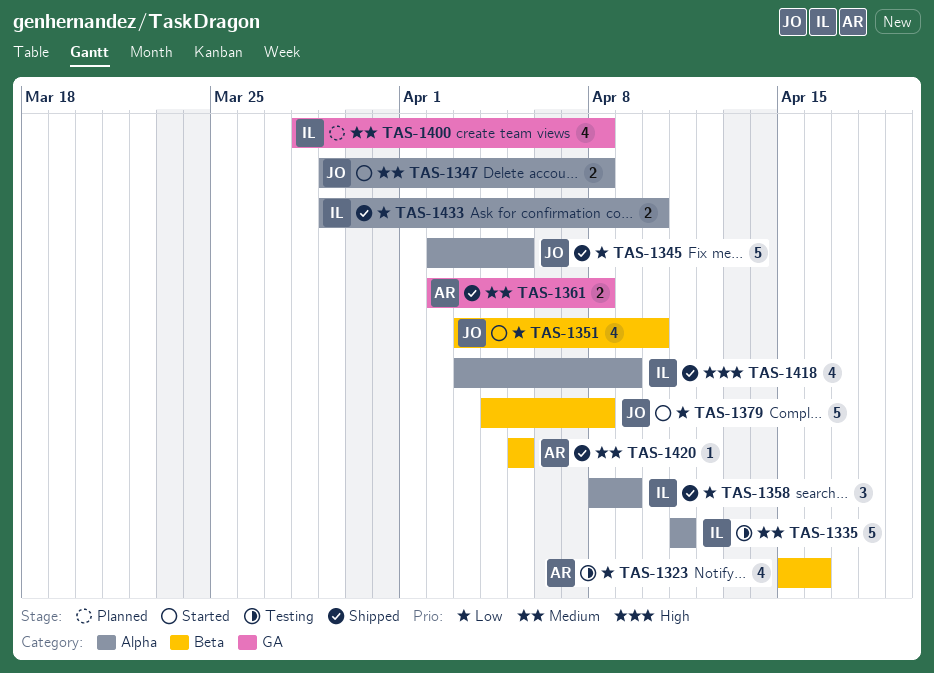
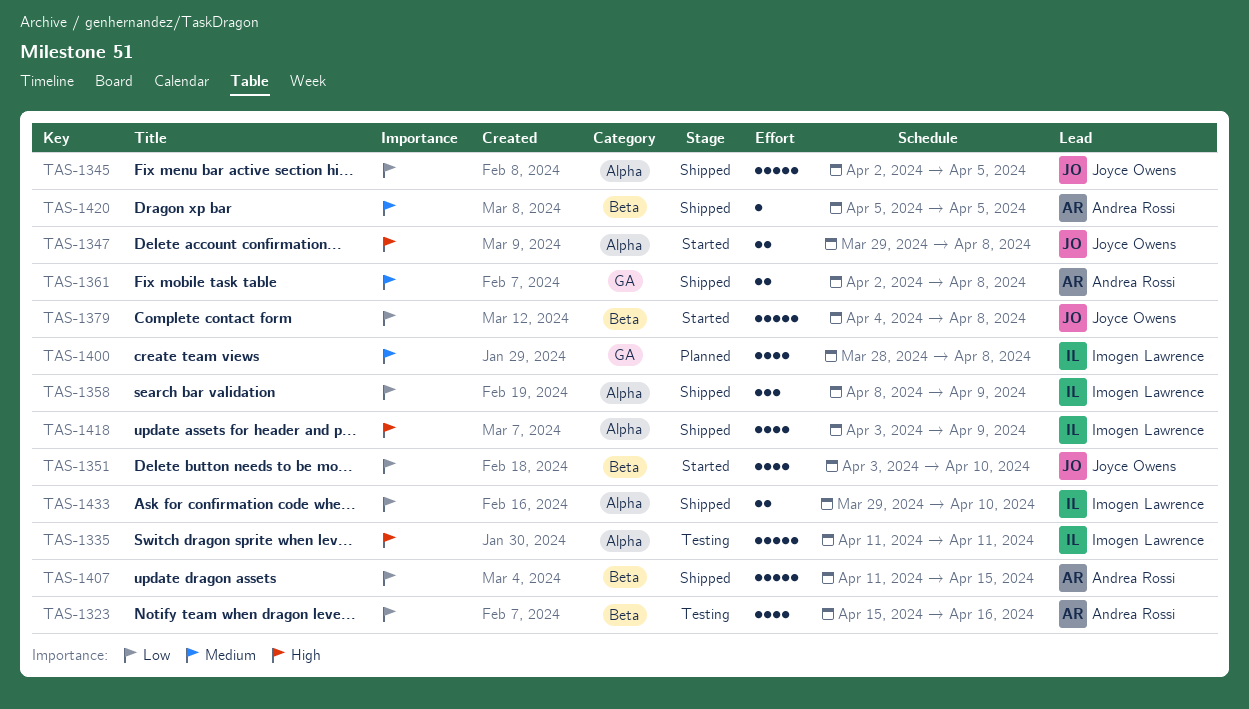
TAS-1335, priority: Medium -> High
TAS-1347, priority: Medium -> High
TAS-1407: none -> present

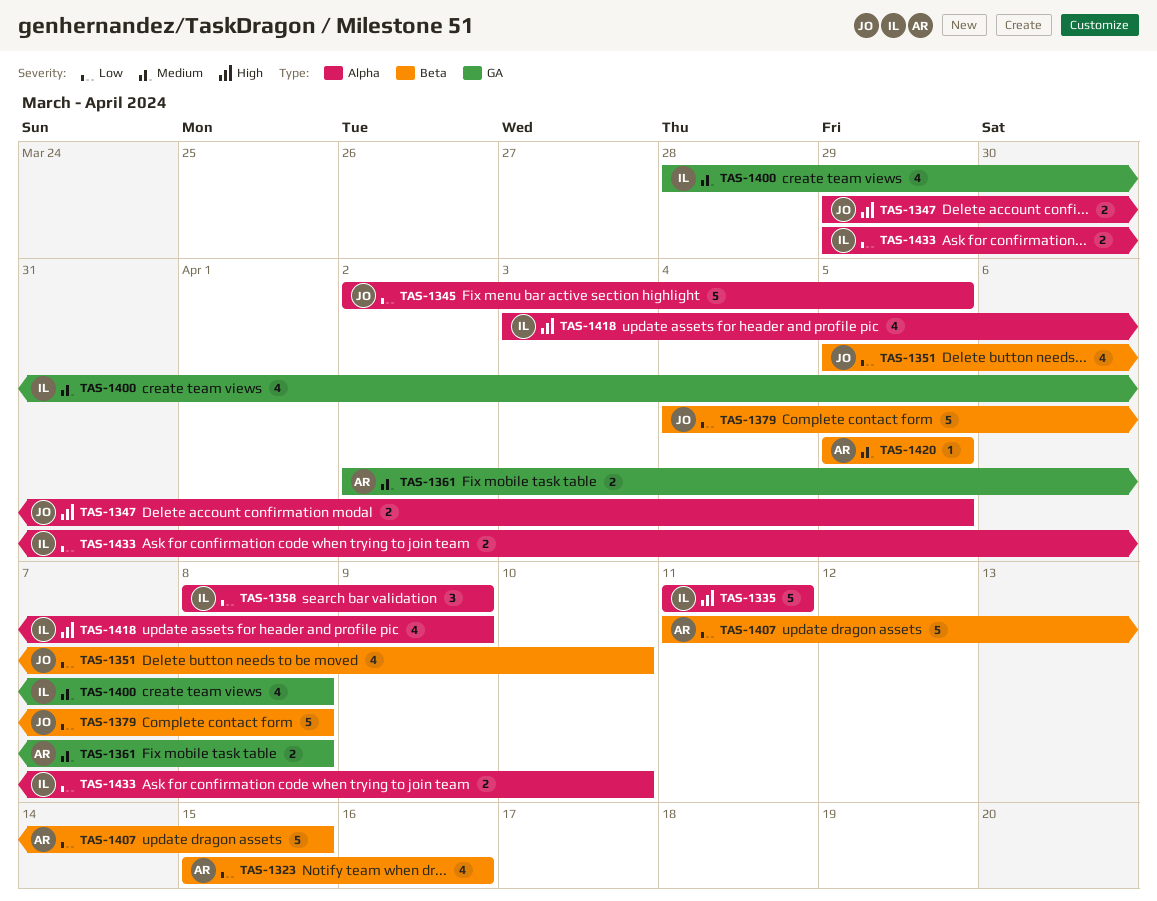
TAS-1347, due: Apr 8 -> Apr 5
TAS-1351, start: Apr 3 -> Apr 5

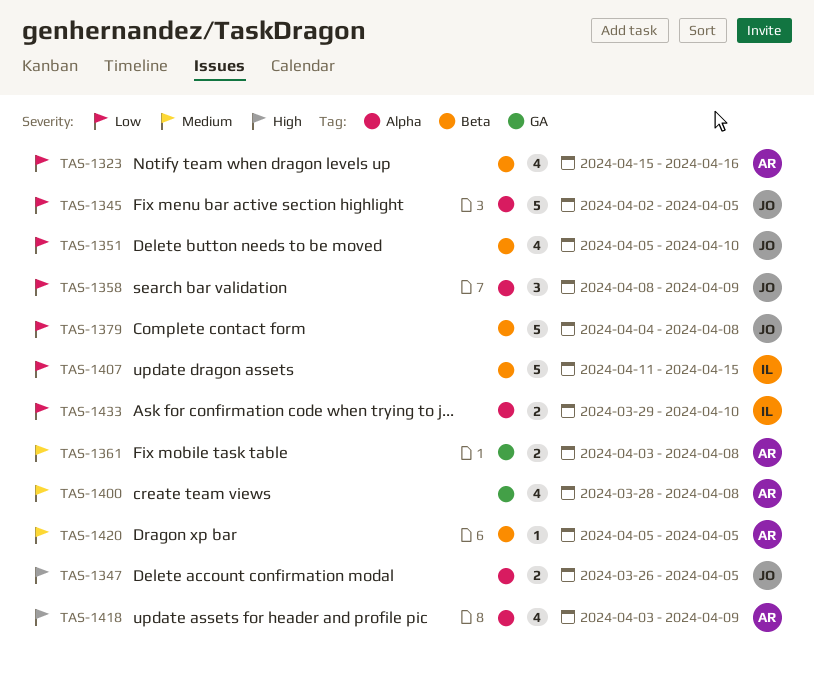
TAS-1335: present -> none
TAS-1347, start: Mar 29 -> Mar 26
TAS-1358, owner: IL -> JO
TAS-1361, start: Apr 2 -> Apr 3
TAS-1400, owner: IL -> AR
TAS-1407, owner: AR -> IL
TAS-1418, owner: IL -> AR

